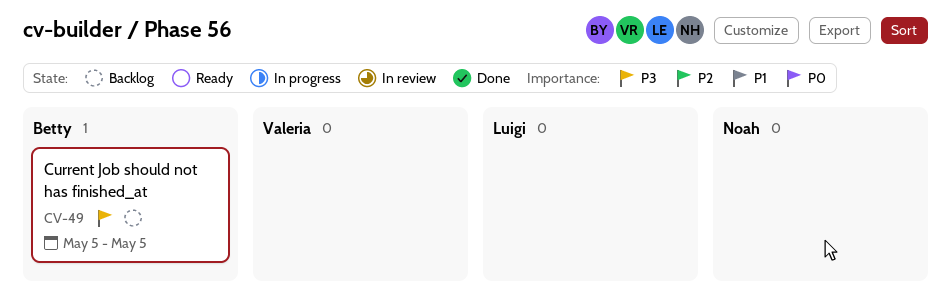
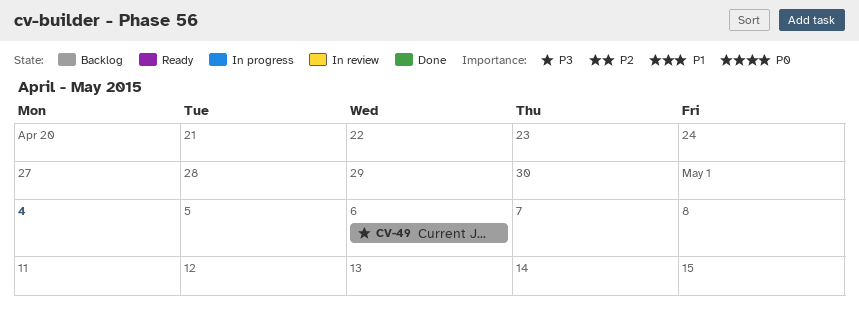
CV-49, start: May 5 -> May 6
CV-49, due: May 5 -> May 6

